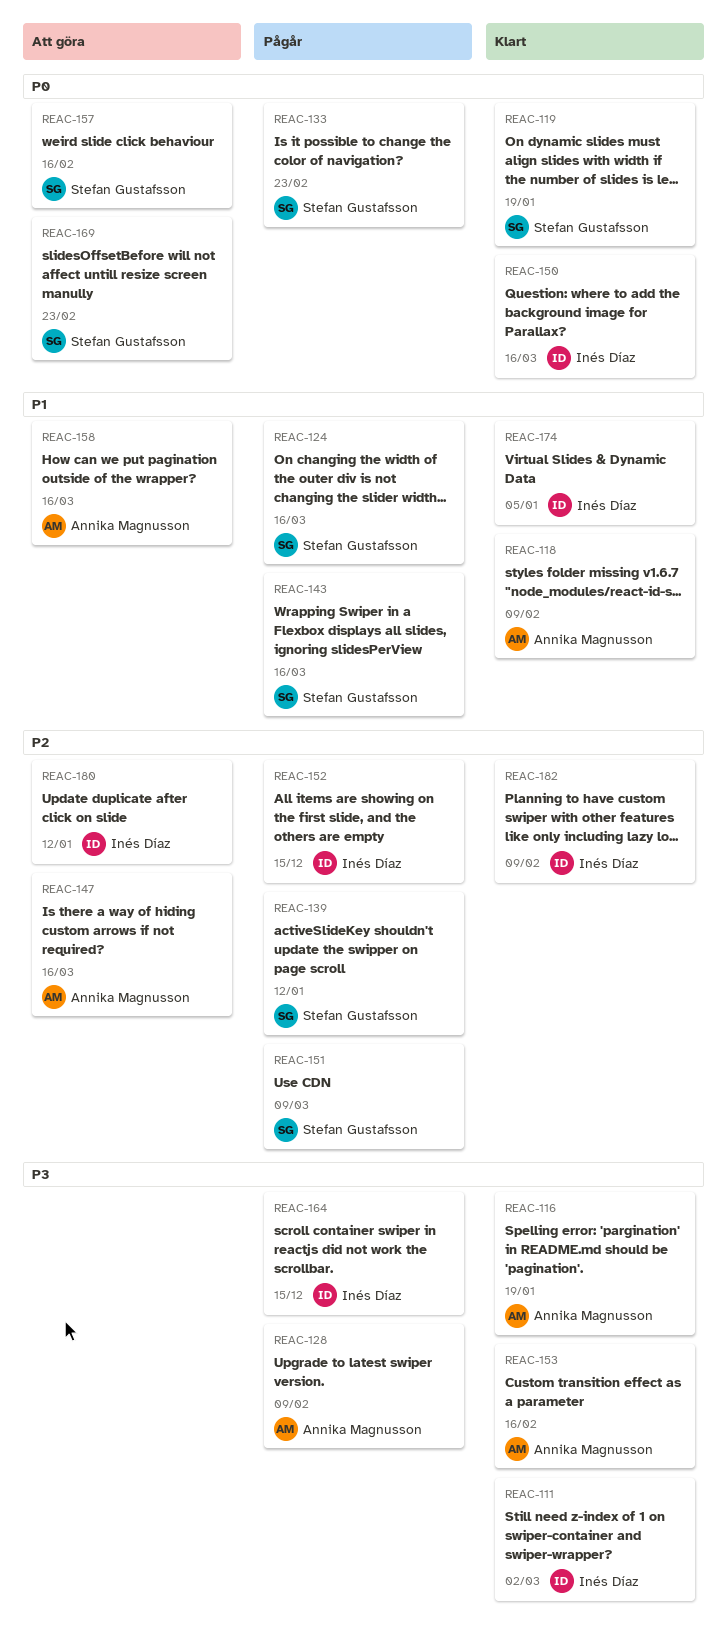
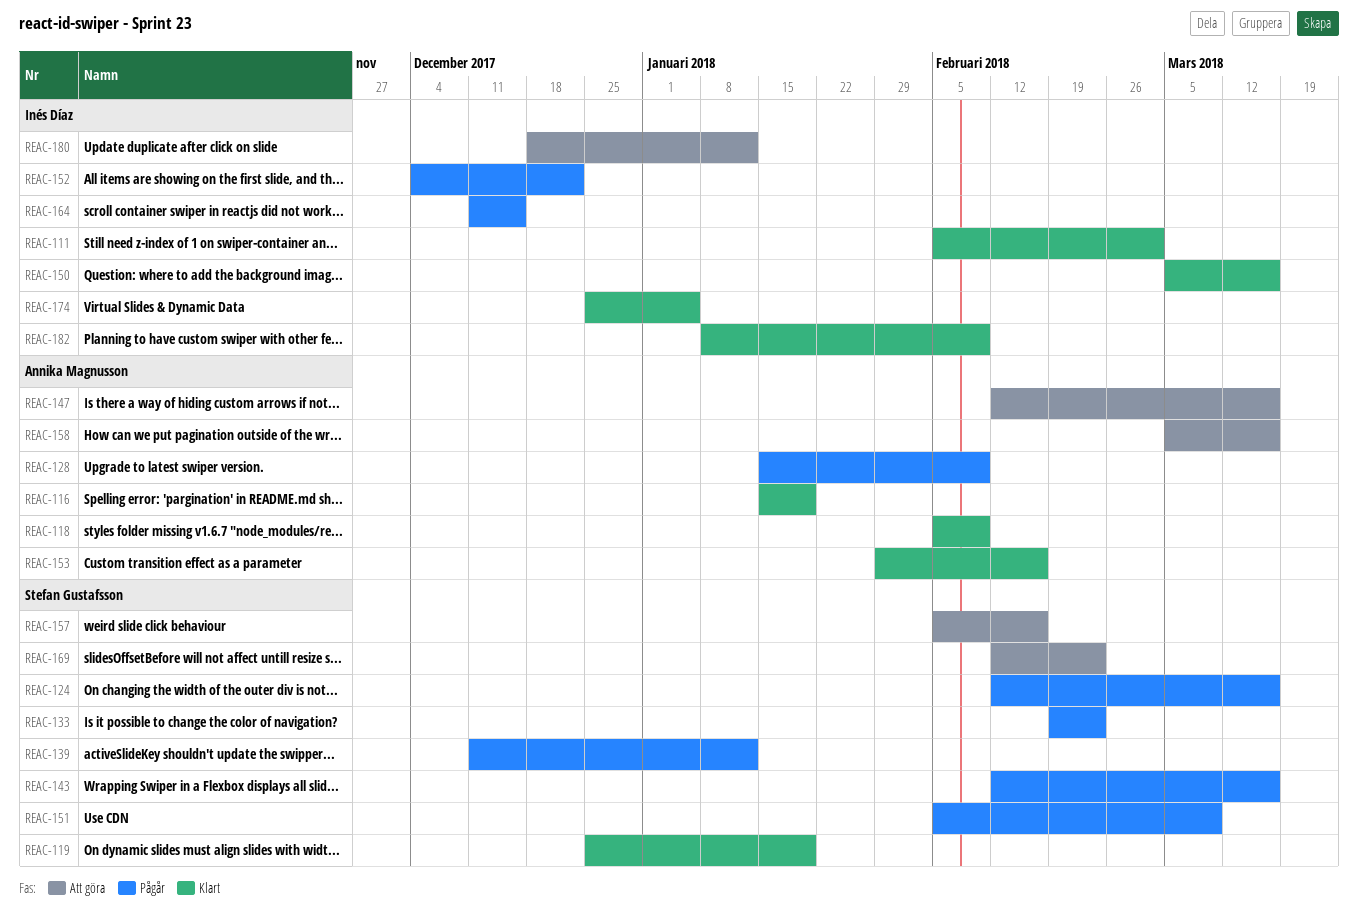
REAC-152, due: Dec 15 -> Dec 22

